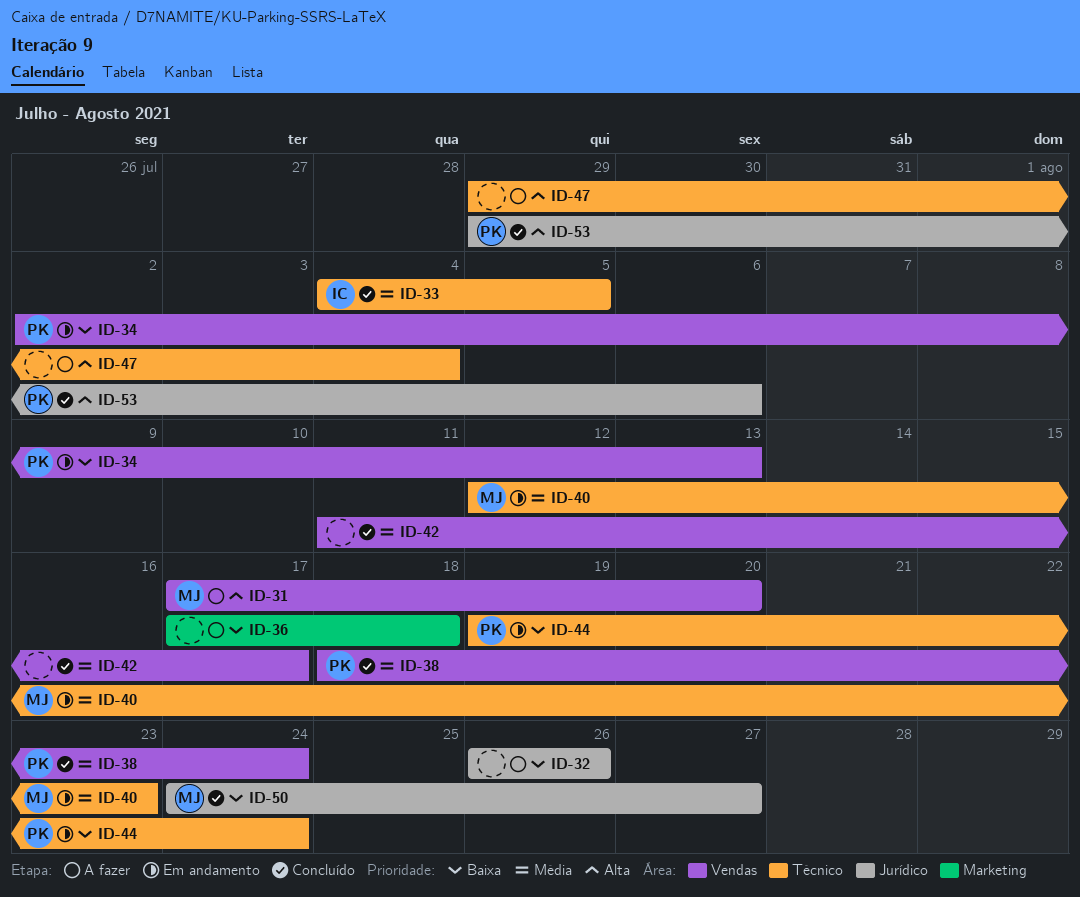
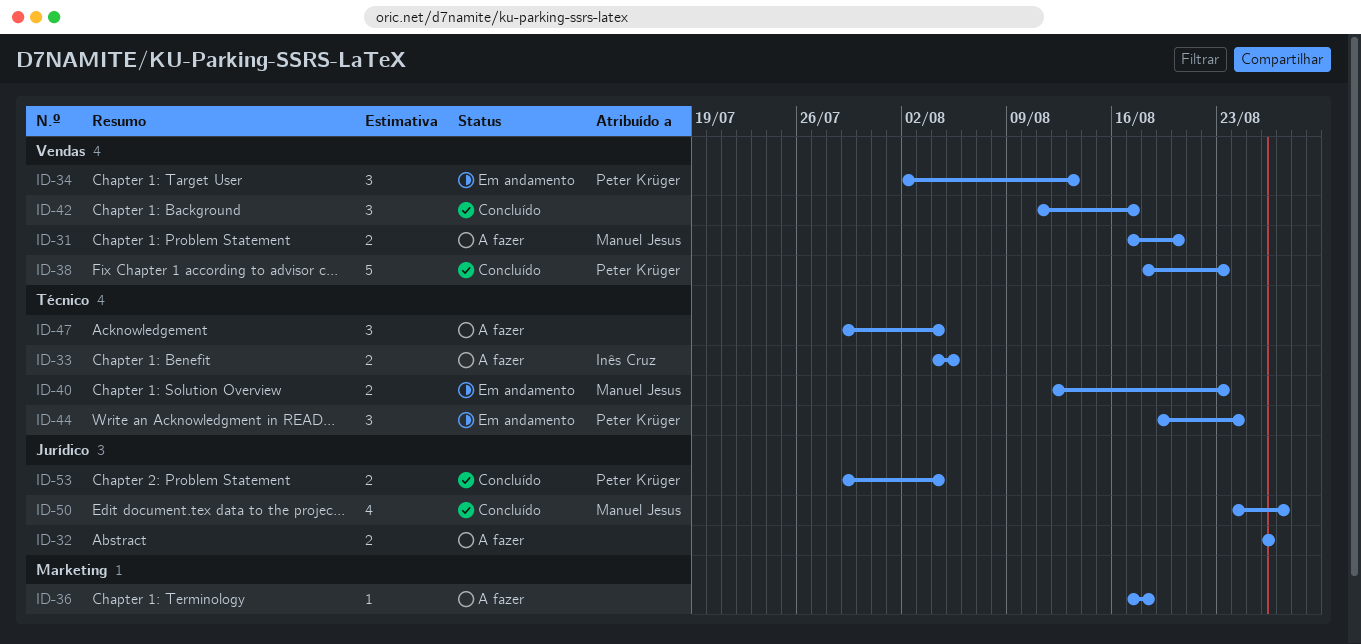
ID-33, status: Concluído -> A fazer
ID-38, due: Aug 24 -> Aug 23
ID-53, due: Aug 6 -> Aug 4

